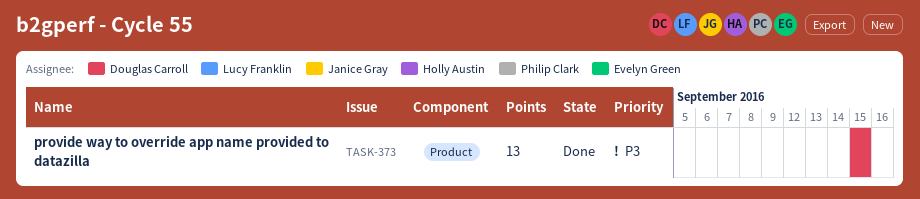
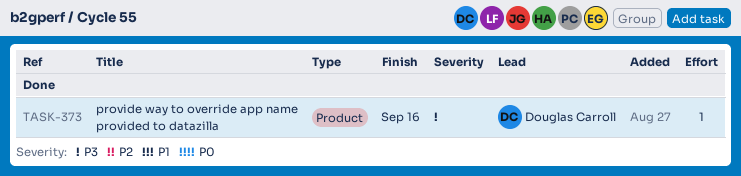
TASK-373, estimate: 13 -> 1
TASK-373, due: Sep 15 -> Sep 16

